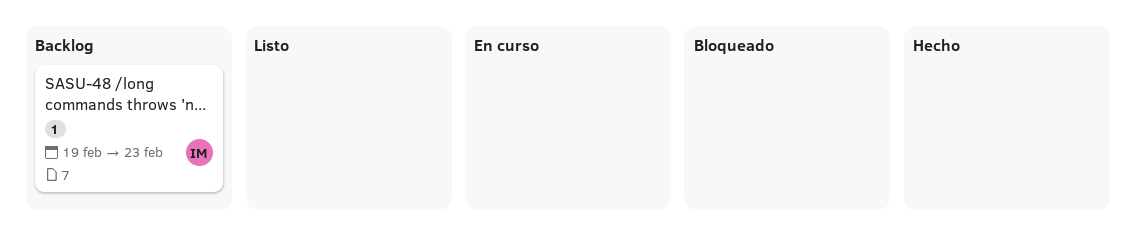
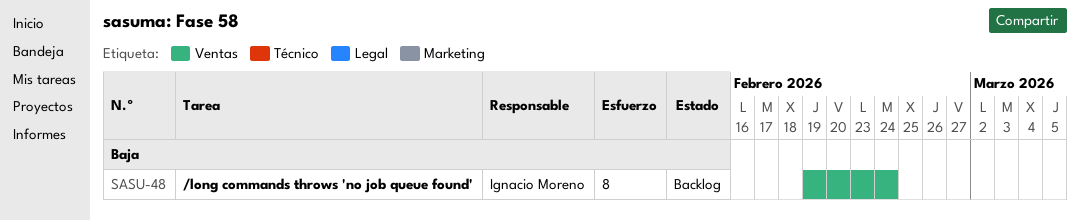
SASU-48, estimate: 1 -> 8
SASU-48, due: Feb 23 -> Feb 24

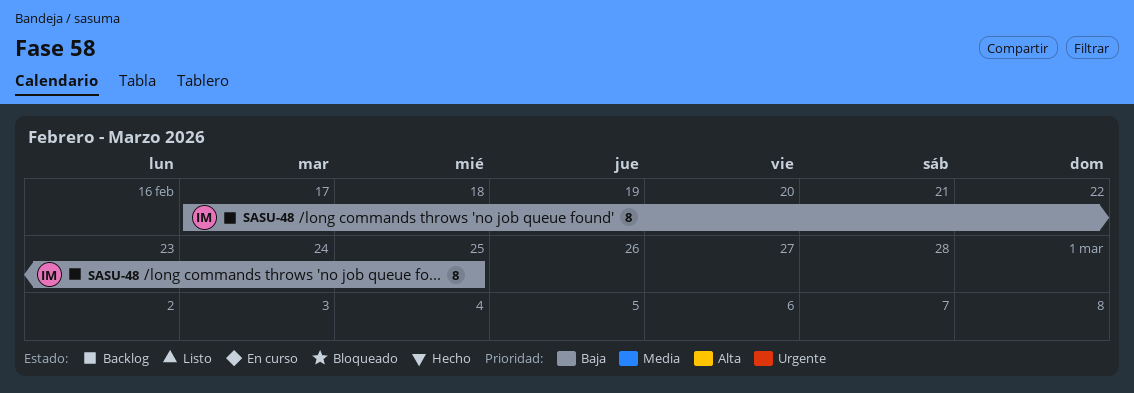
SASU-48, start: Feb 19 -> Feb 17
SASU-48, due: Feb 24 -> Feb 25

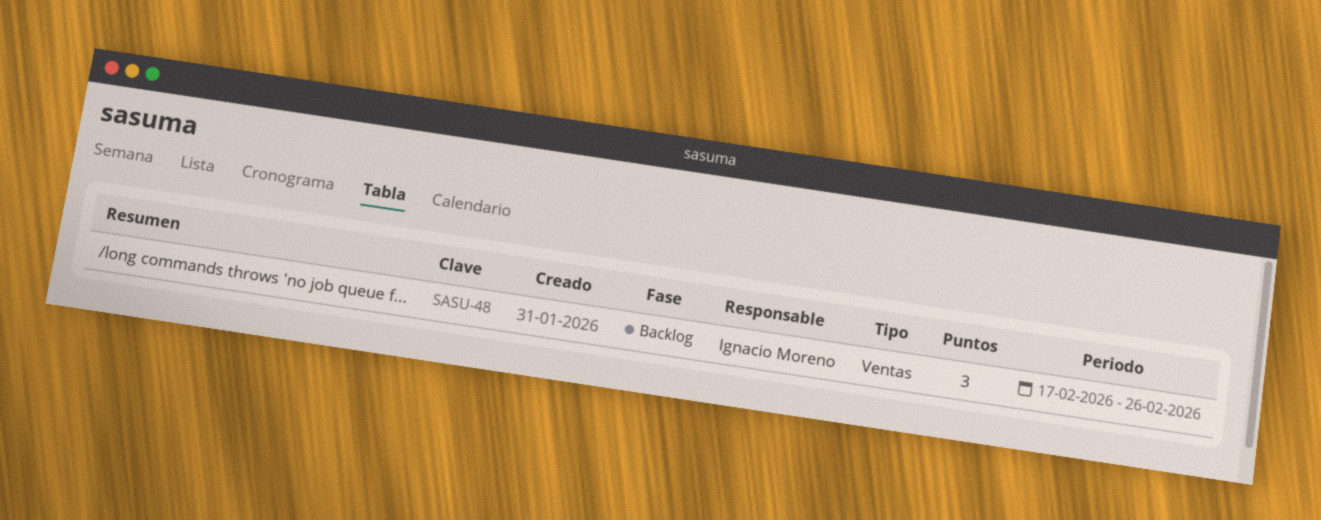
SASU-48, estimate: 8 -> 3
SASU-48, due: Feb 25 -> Feb 26

